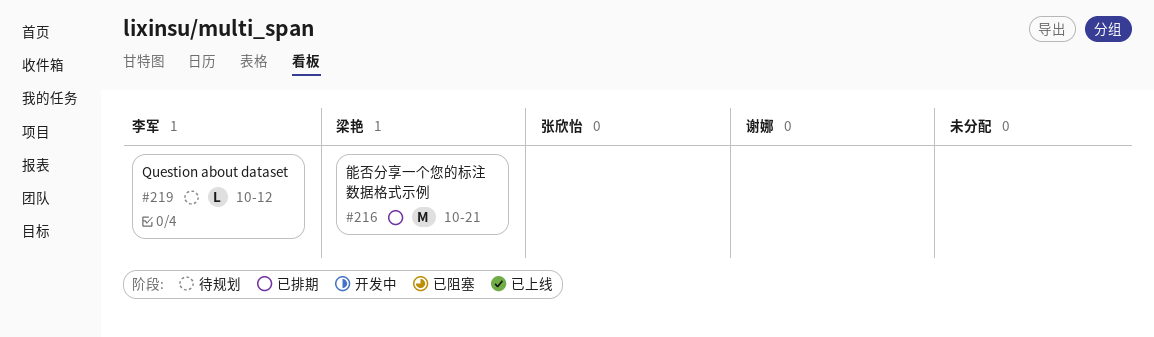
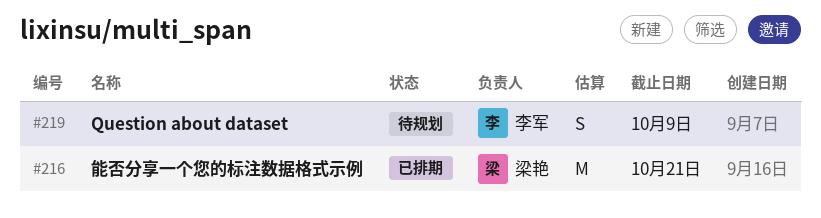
#219, estimate: L -> S
#219, due: Oct 12 -> Oct 9

